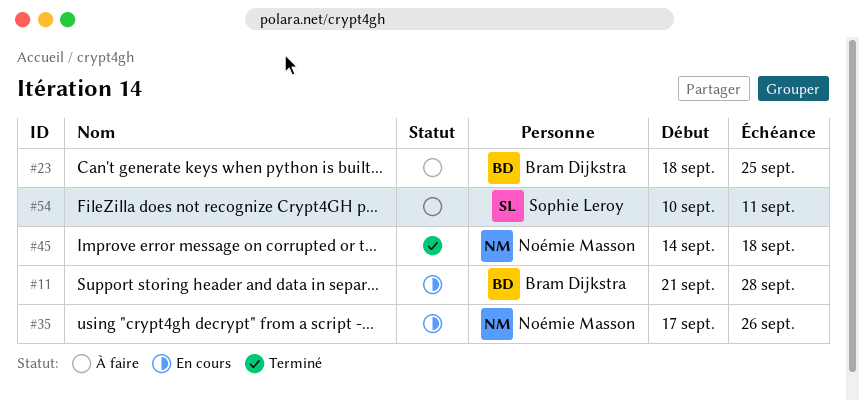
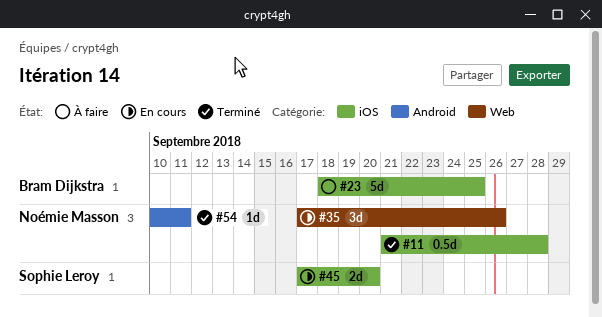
#11, status: En cours -> Terminé
#11, owner: Bram Dijkstra -> Noémie Masson
#45, status: Terminé -> En cours
#45, owner: Noémie Masson -> Sophie Leroy
#45, start: Sep 14 -> Sep 17
#45, due: Sep 18 -> Sep 20
#54, status: À faire -> Terminé
#54, owner: Sophie Leroy -> Noémie Masson

